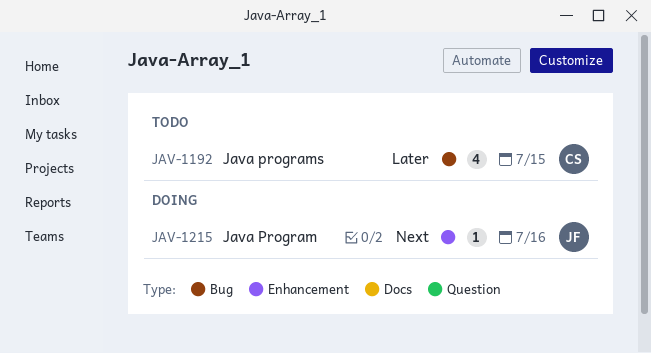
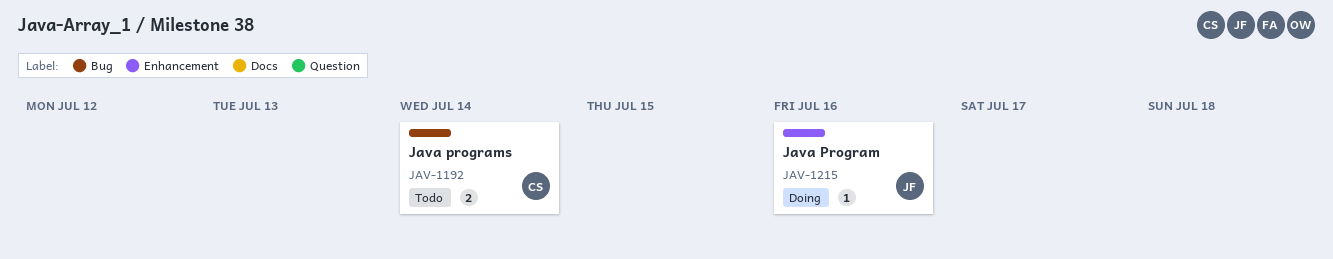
JAV-1192, estimate: 4 -> 2
JAV-1192, due: Jul 15 -> Jul 14

